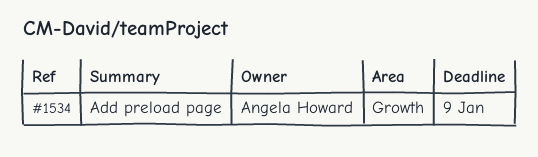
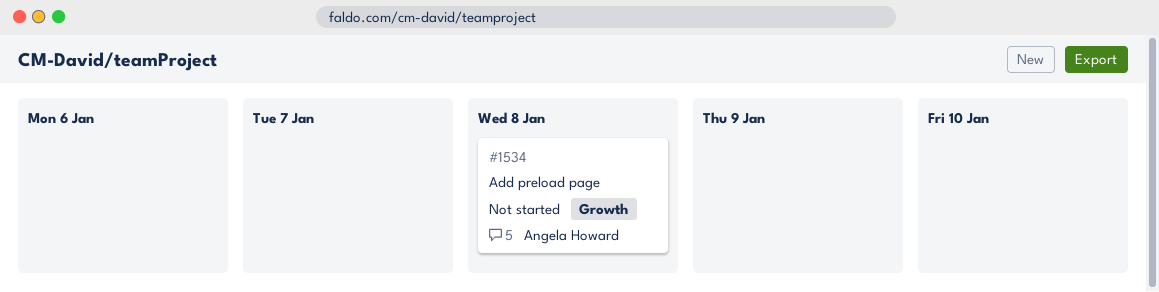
#1534, due: Jan 9 -> Jan 8

